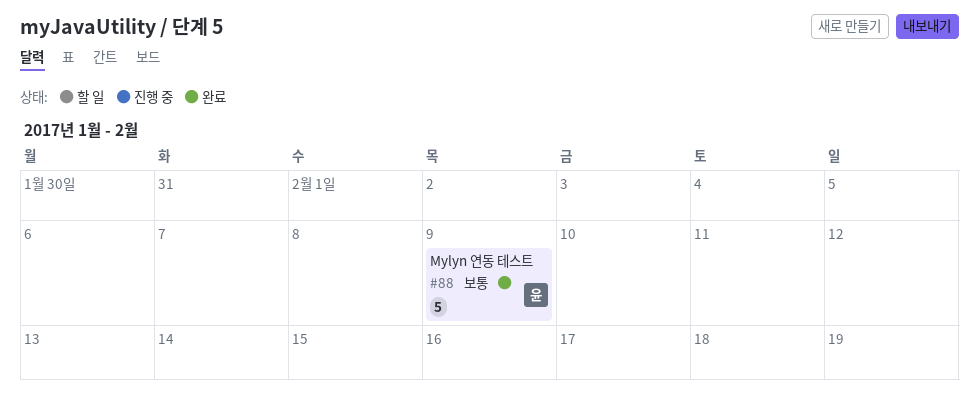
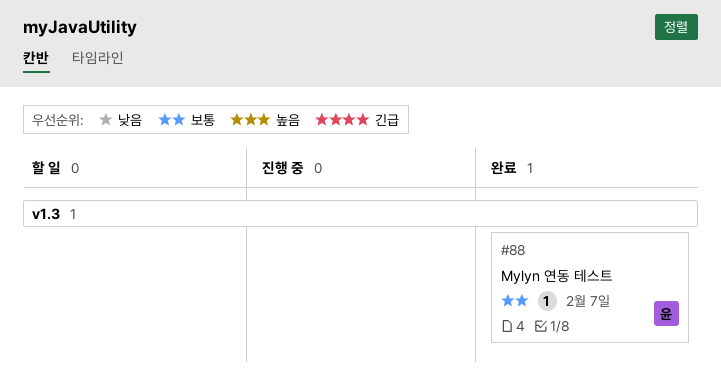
#88, estimate: 5 -> 1
#88, due: Feb 9 -> Feb 7

